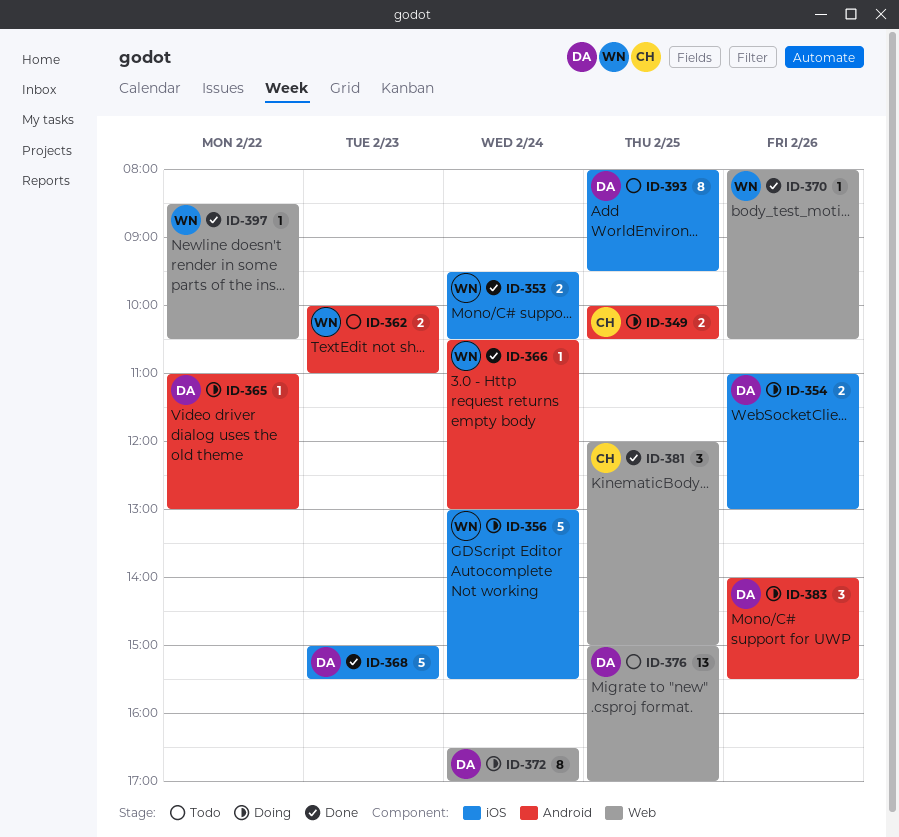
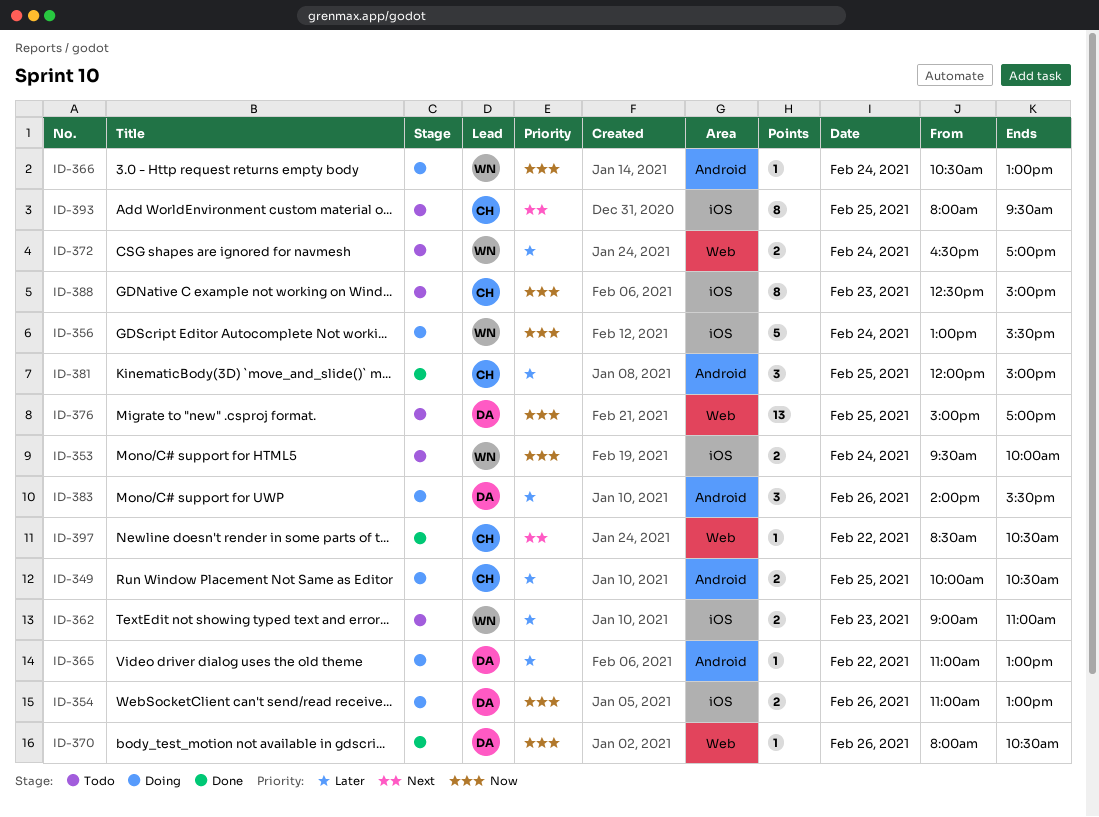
ID-353, status: Done -> Todo
ID-353, ends: 10:30 -> 10:00
ID-362, label: Android -> iOS
ID-362, begins: 10:00 -> 09:00
ID-366, status: Done -> Doing
ID-368: present -> none
ID-370, owner: WN -> DA
ID-372, status: Doing -> Todo
ID-372, owner: DA -> WN
ID-372, estimate: 8 -> 2
ID-381, label: Web -> Android
ID-388: none -> present
ID-393, owner: DA -> CH
ID-397, owner: WN -> CH

